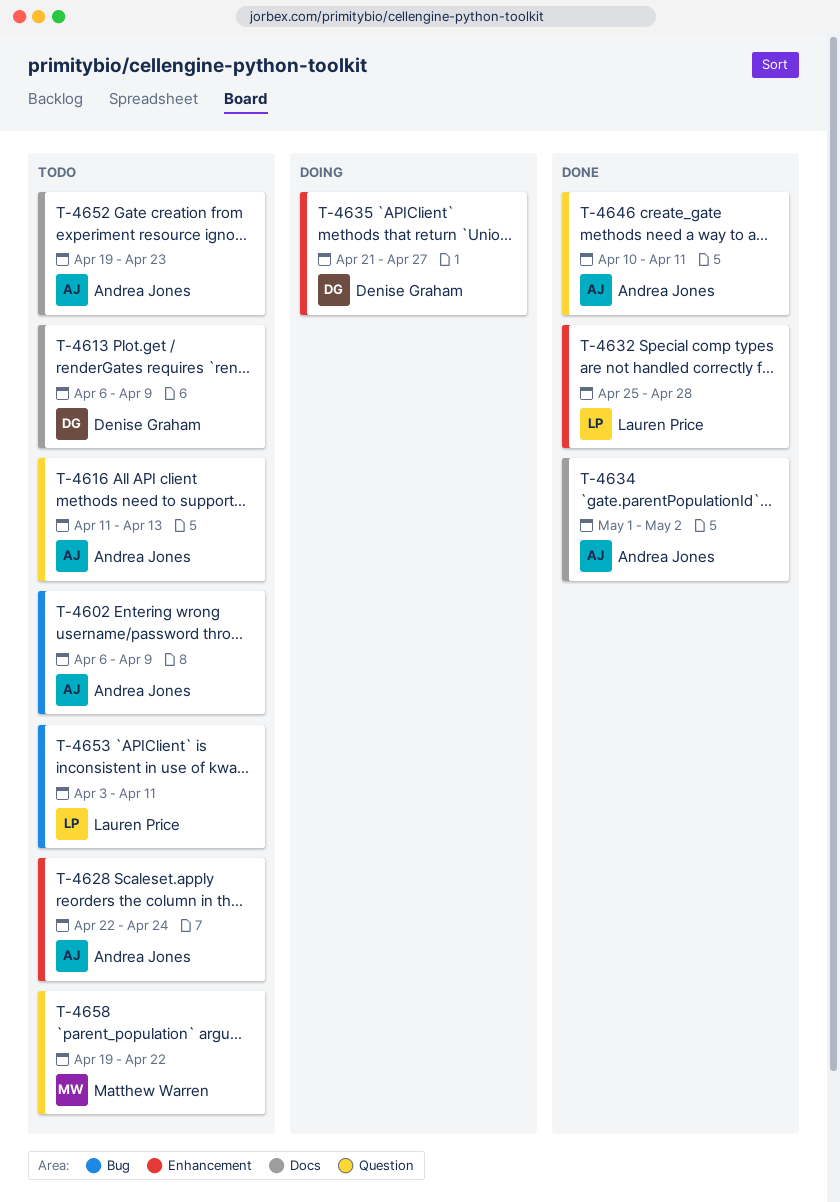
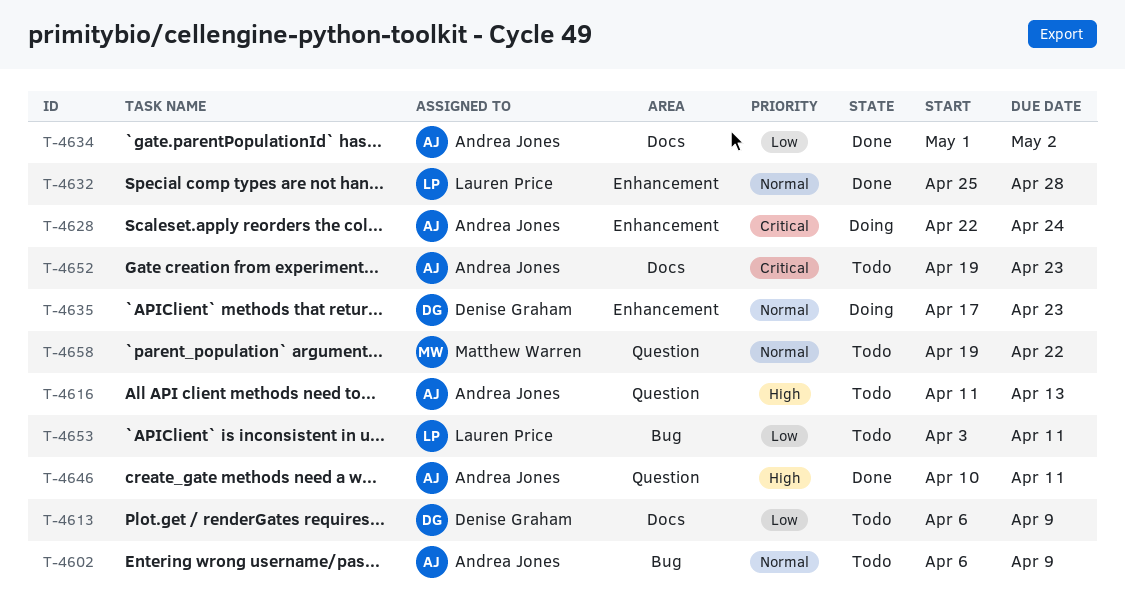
T-4628, status: Todo -> Doing
T-4635, start: Apr 21 -> Apr 17
T-4635, due: Apr 27 -> Apr 23

